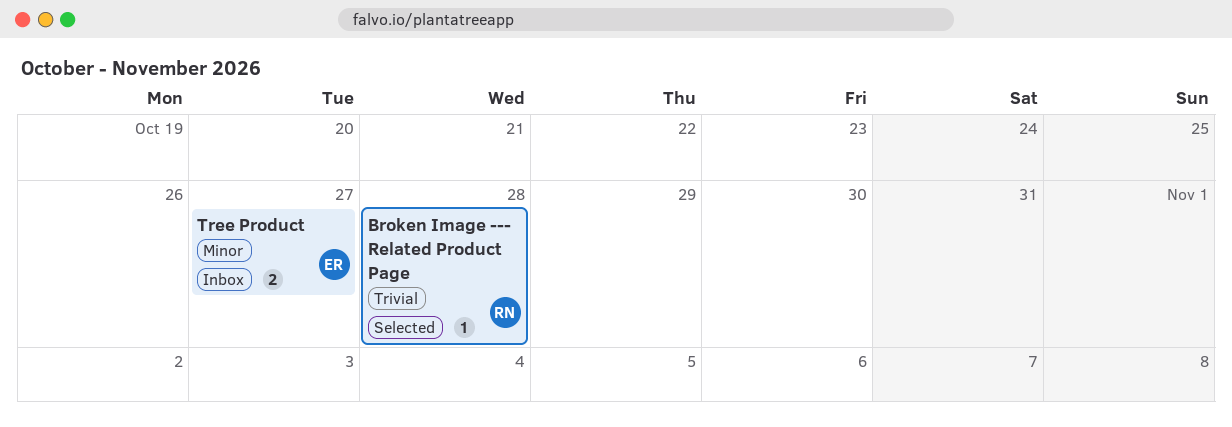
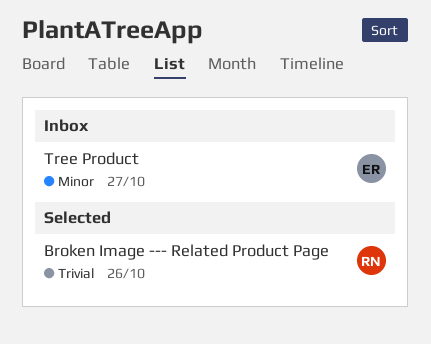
Broken Image --- Related Product Page, due: Oct 28 -> Oct 26

